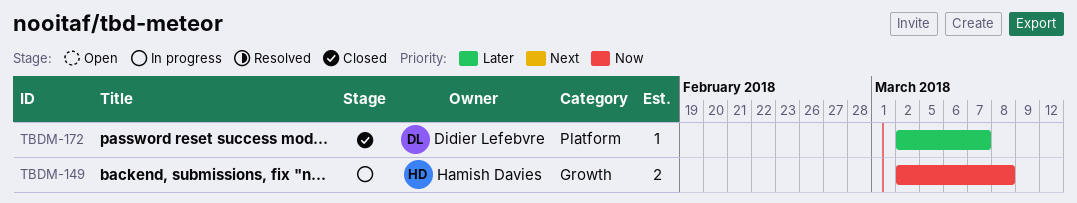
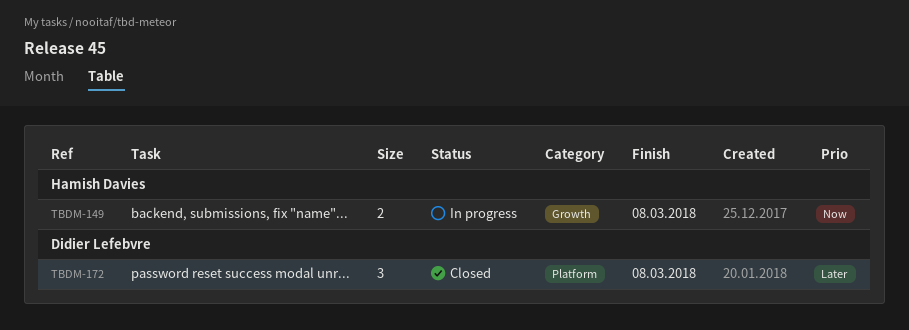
TBDM-172, estimate: 1 -> 3
TBDM-172, due: Mar 7 -> Mar 8

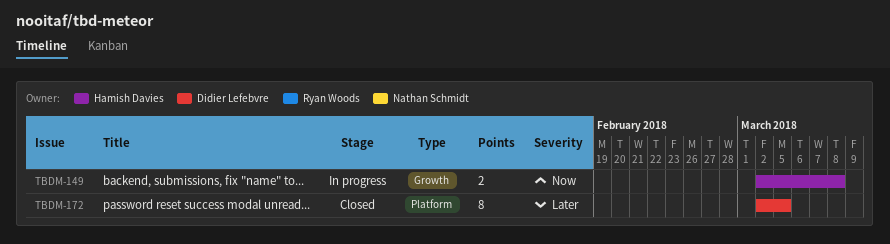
TBDM-172, estimate: 3 -> 8
TBDM-172, due: Mar 8 -> Mar 5

